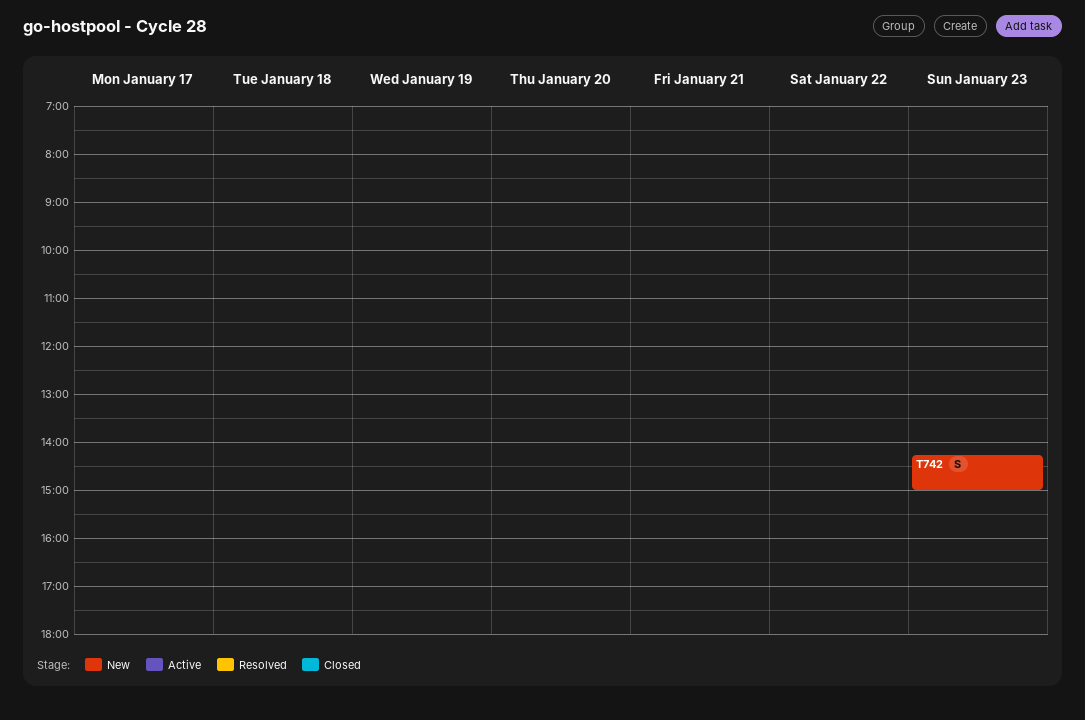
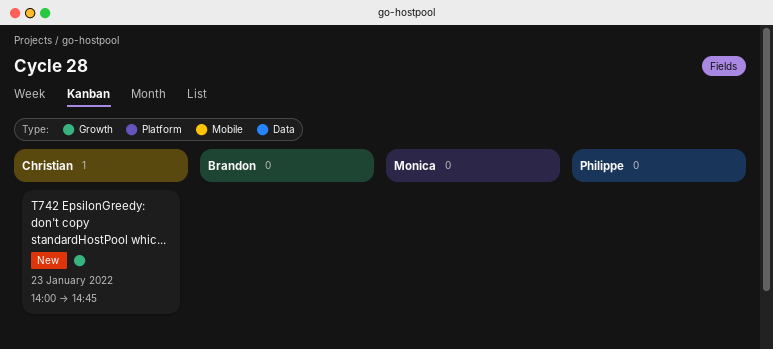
T742, begins: 14:15 -> 14:00
T742, ends: 15:00 -> 14:45

